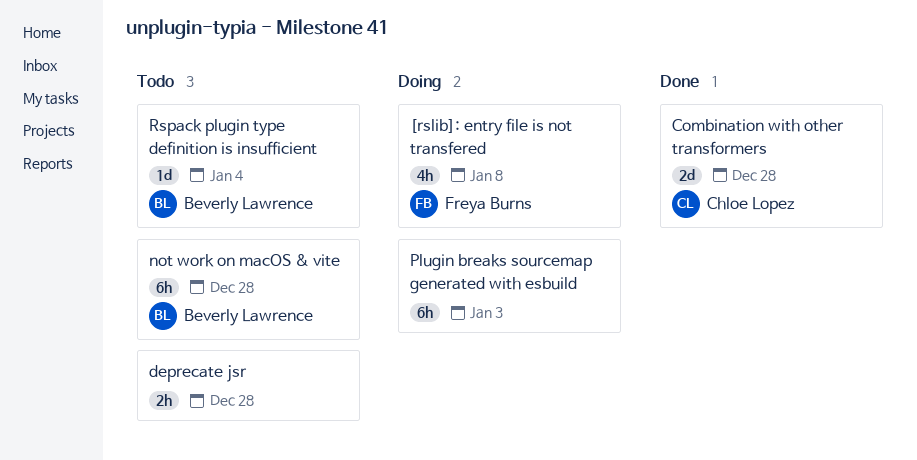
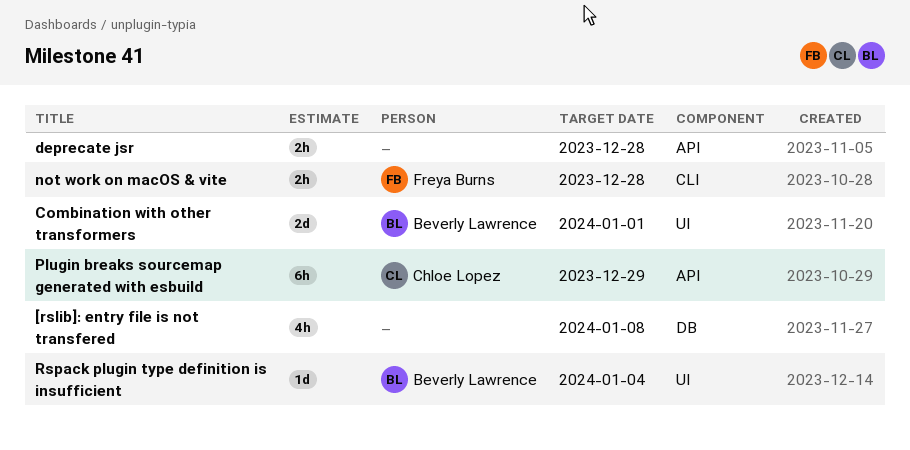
[rslib]: entry file is not transfered, owner: Freya Burns -> none
Combination with other transformers, owner: Chloe Lopez -> Beverly Lawrence
Combination with other transformers, due: Dec 28 -> Jan 1
not work on macOS & vite, owner: Beverly Lawrence -> Freya Burns
not work on macOS & vite, estimate: 6h -> 2h
Plugin breaks sourcemap generated with esbuild, owner: none -> Chloe Lopez
Plugin breaks sourcemap generated with esbuild, due: Jan 3 -> Dec 29

